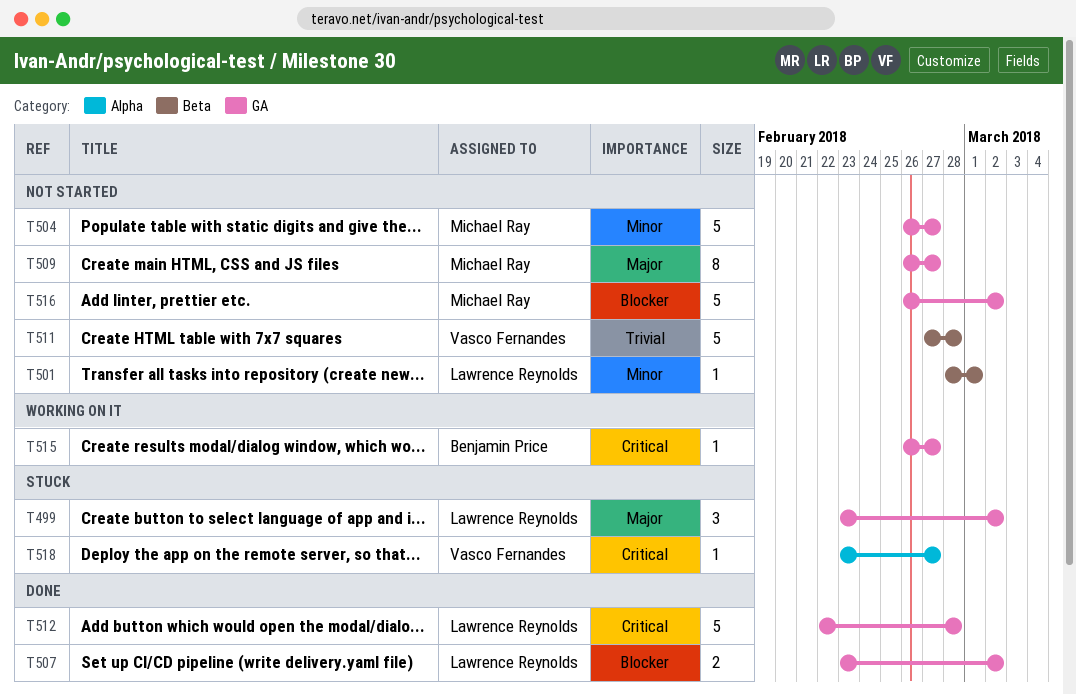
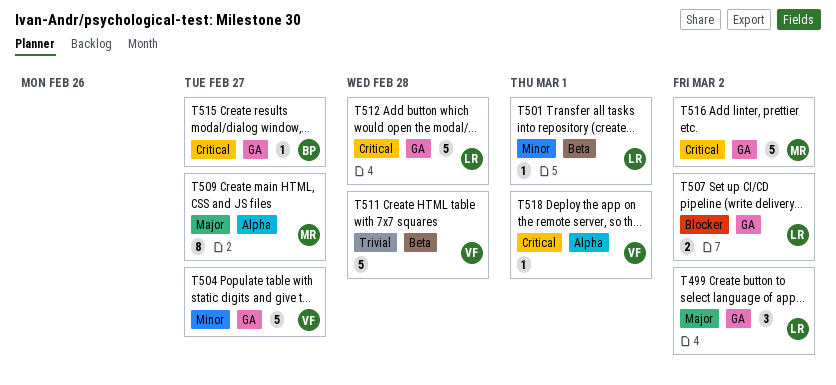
T504, owner: Michael Ray -> Vasco Fernandes
T509, label: GA -> Alpha
T516, priority: Blocker -> Critical
T518, due: Feb 27 -> Mar 1

